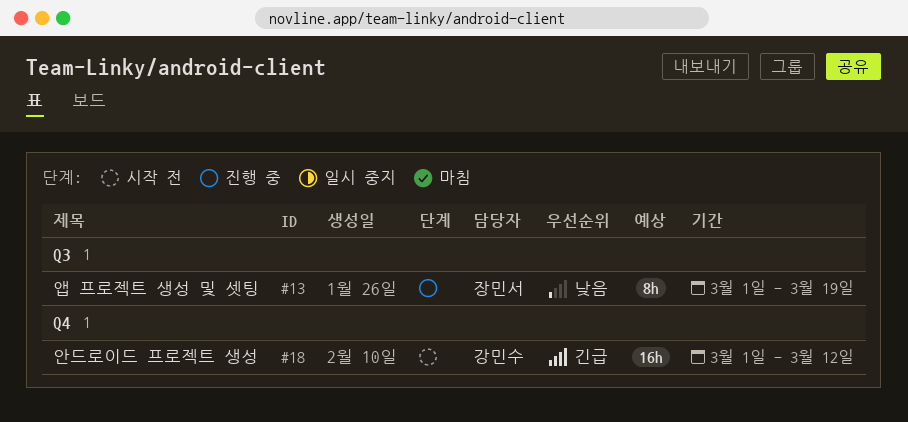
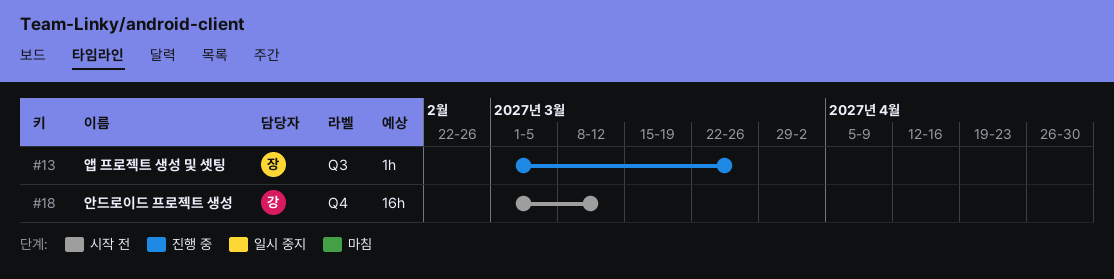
#13, estimate: 8h -> 1h
#13, due: Mar 19 -> Mar 26

